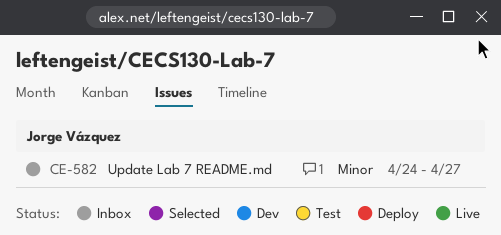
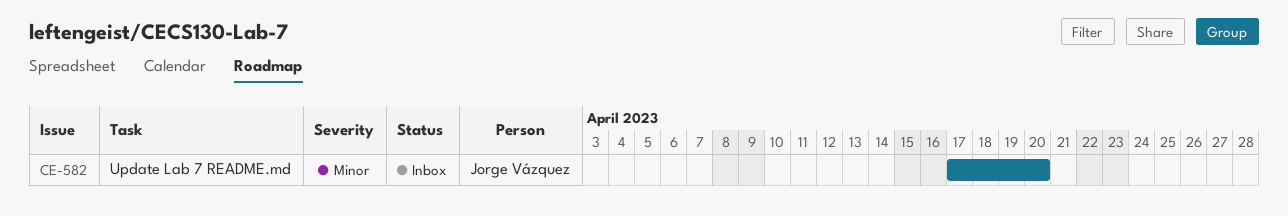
CE-582, start: Apr 24 -> Apr 17
CE-582, due: Apr 27 -> Apr 20

